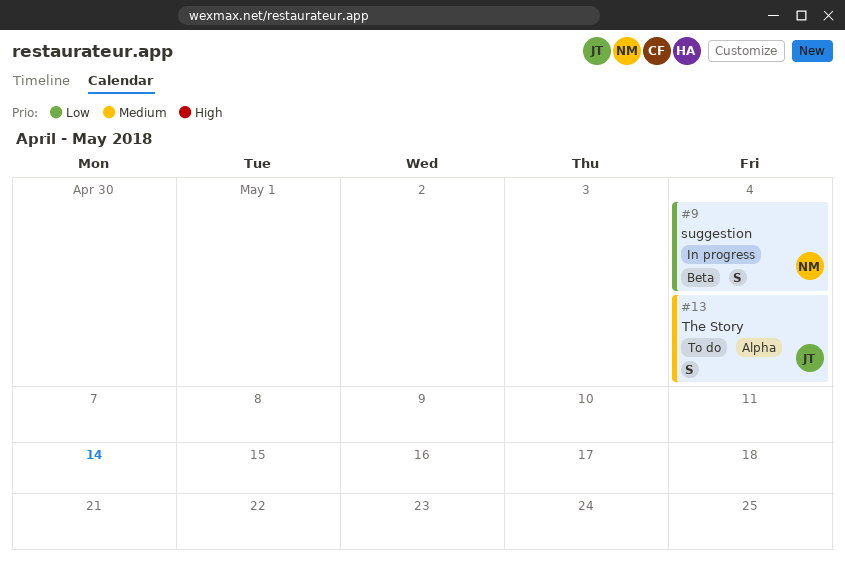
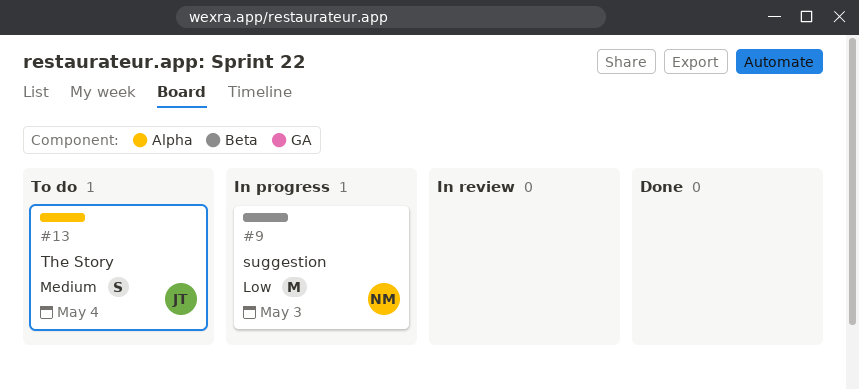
#9, estimate: S -> M
#9, due: May 4 -> May 3

